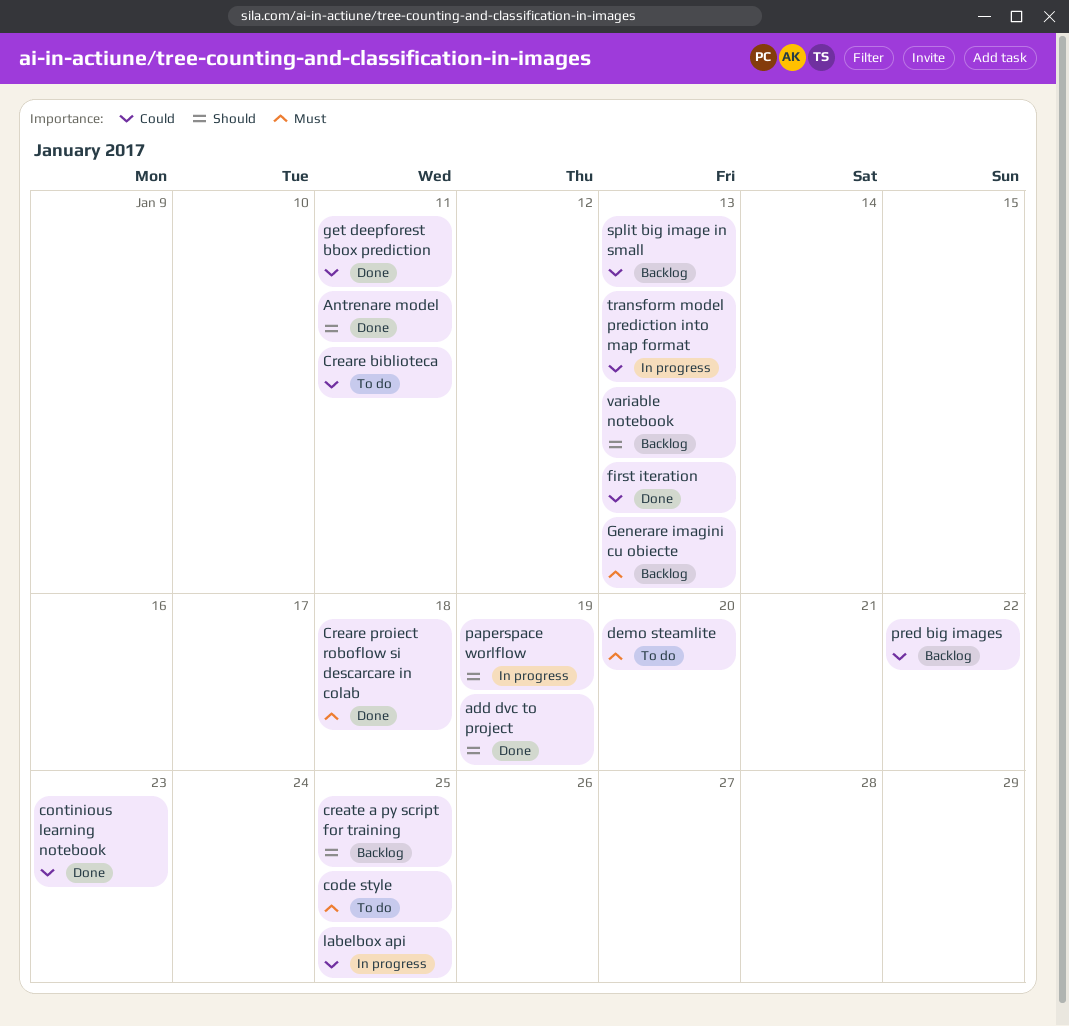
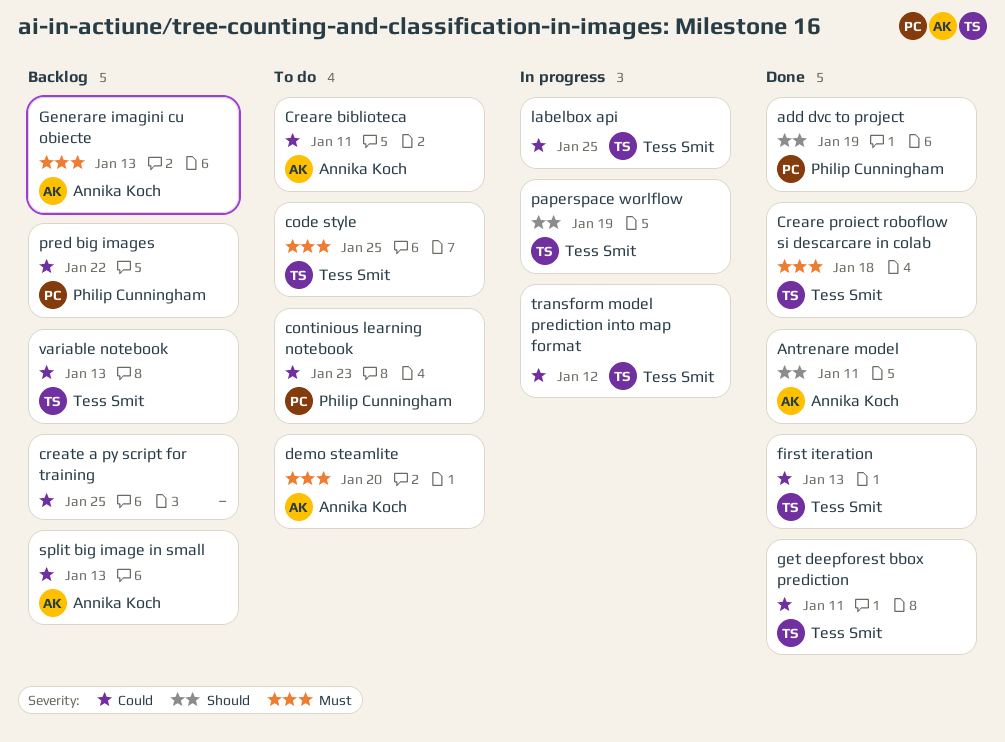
continious learning notebook, status: Done -> To do
create a py script for training, priority: Should -> Could
transform model prediction into map format, due: Jan 13 -> Jan 12
variable notebook, priority: Should -> Could

